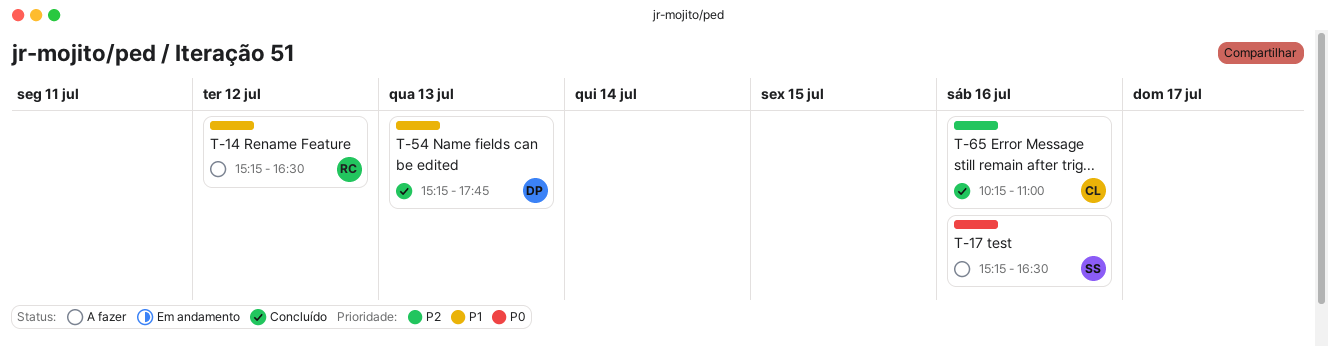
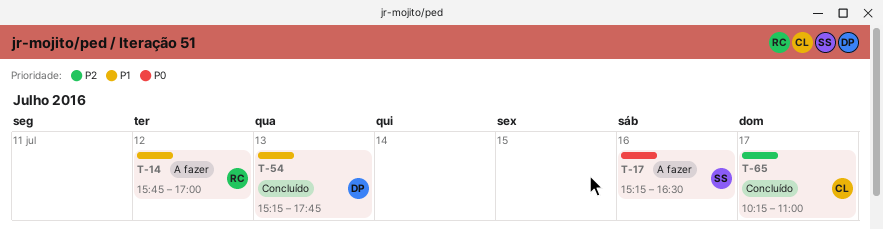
T-14, begins: 15:15 -> 15:45
T-14, ends: 16:30 -> 17:00
T-65, day: Jul 16 -> Jul 17

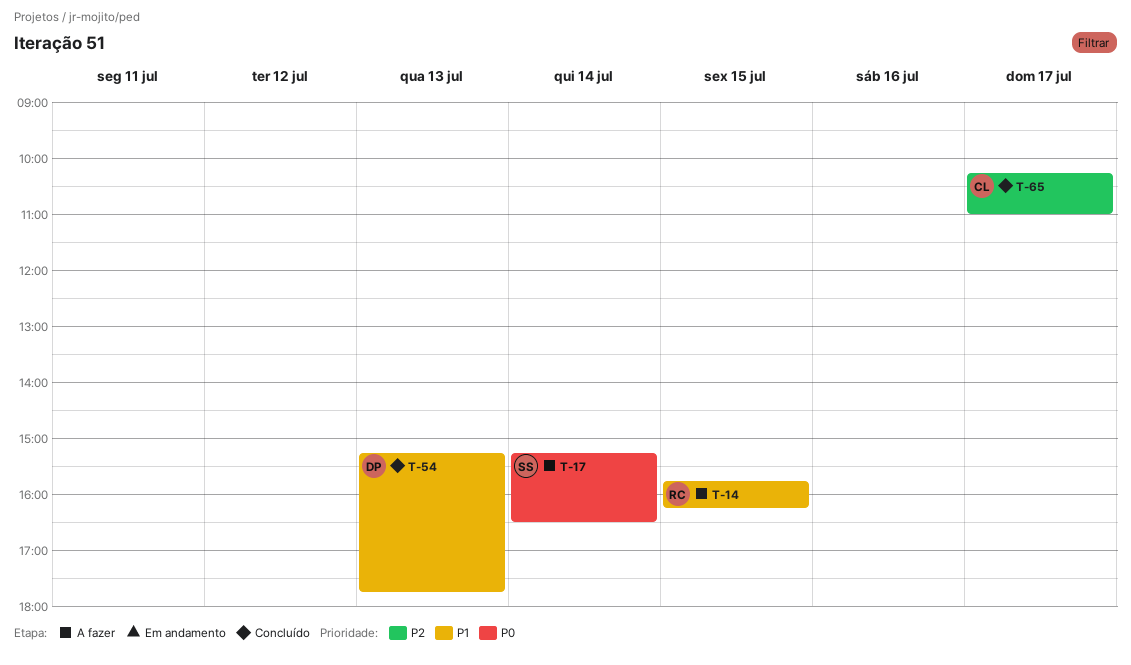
T-14, day: Jul 12 -> Jul 15
T-14, ends: 17:00 -> 16:15
T-17, day: Jul 16 -> Jul 14

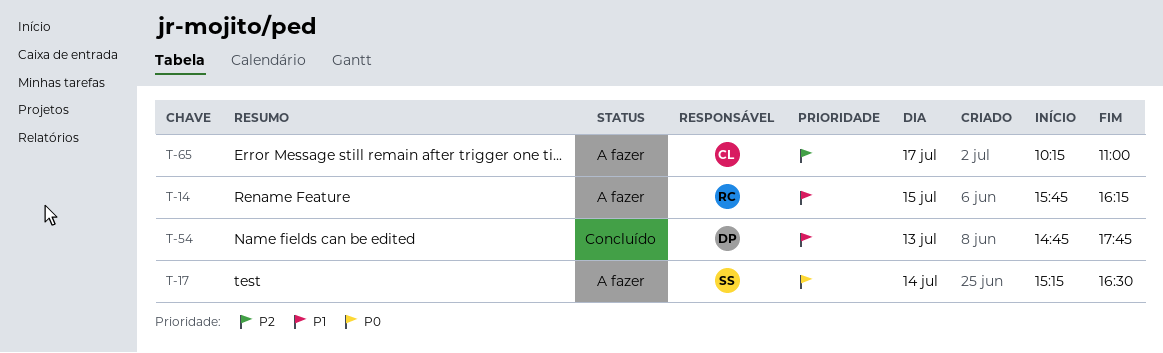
T-54, begins: 15:15 -> 14:45
T-65, status: Concluído -> A fazer

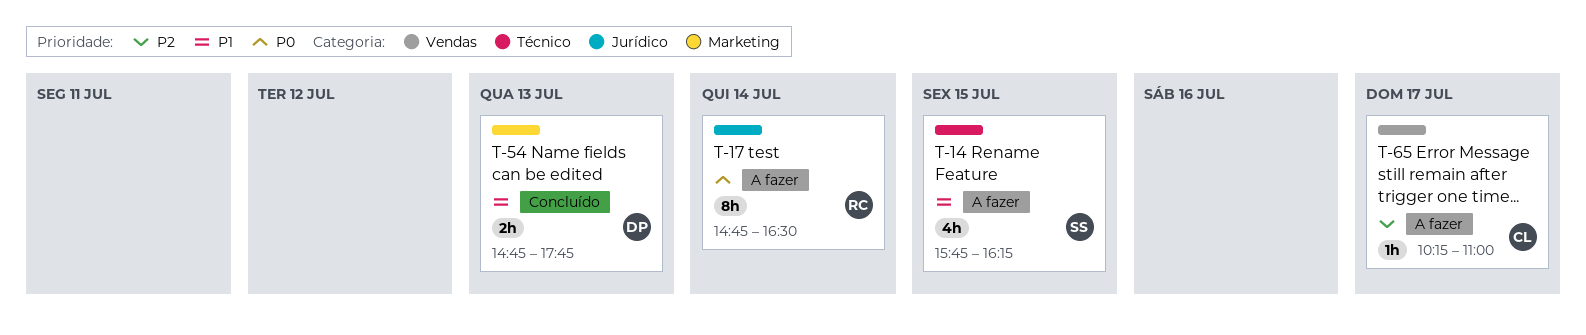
T-14, owner: RC -> SS
T-17, owner: SS -> RC
T-17, begins: 15:15 -> 14:45

